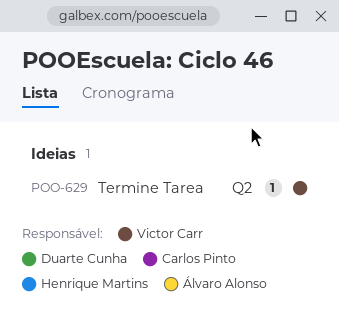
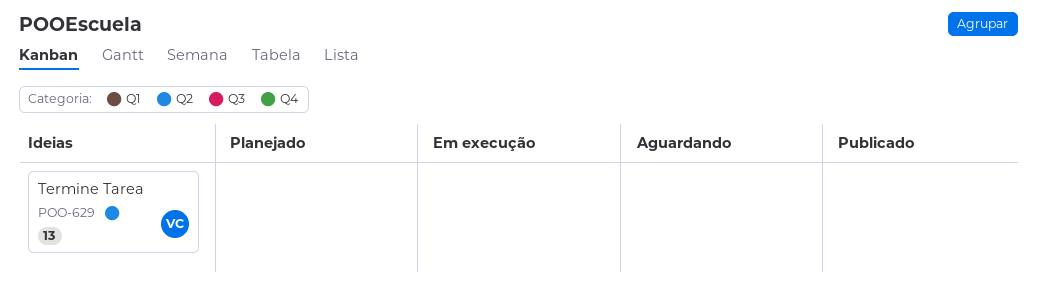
POO-629, estimate: 1 -> 13

